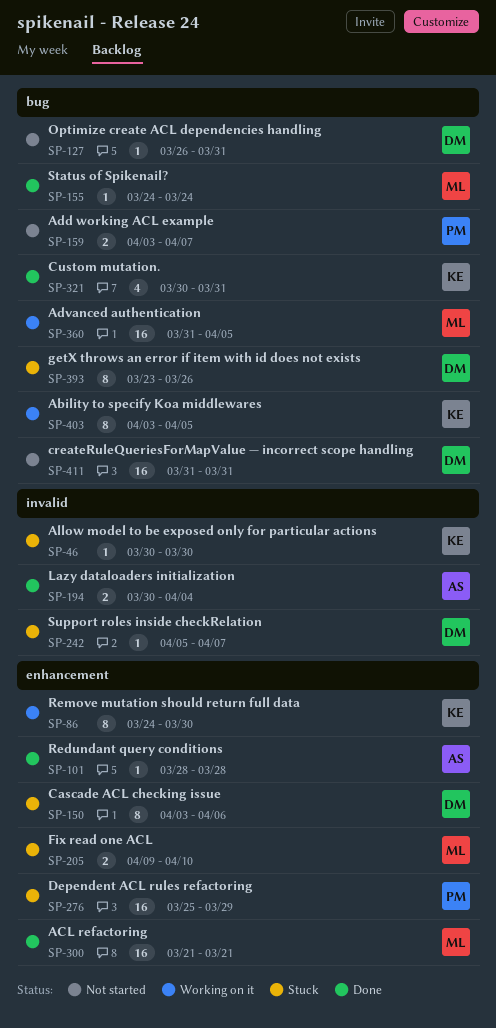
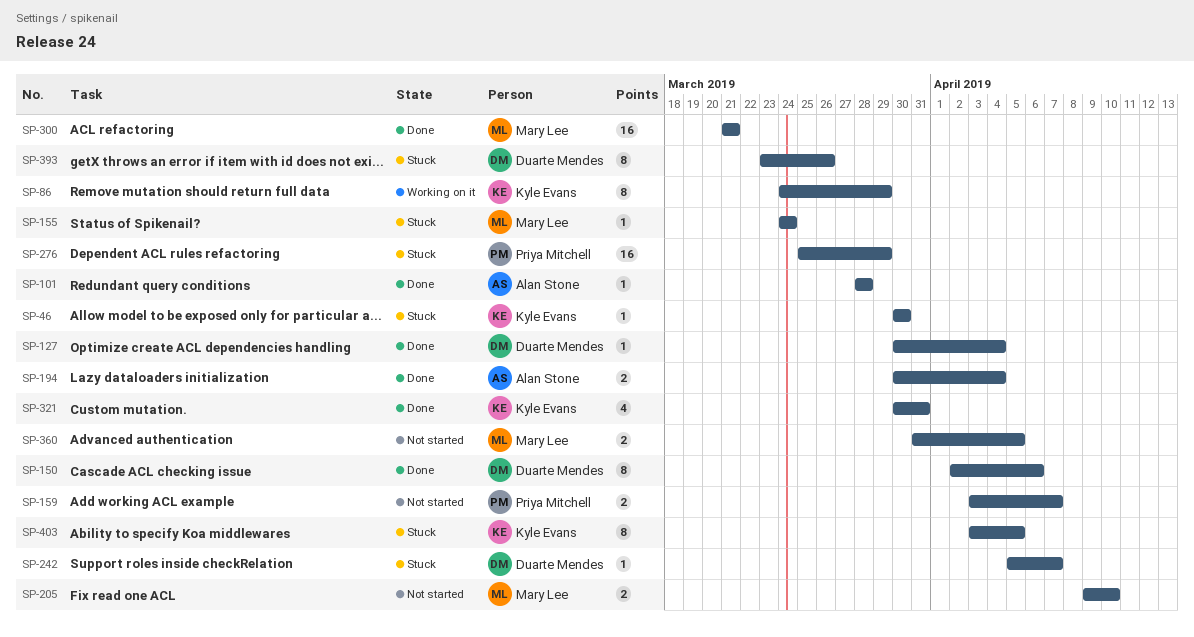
SP-86, due: Mar 30 -> Mar 29
SP-127, status: Not started -> Done
SP-127, start: Mar 26 -> Mar 30
SP-127, due: Mar 31 -> Apr 4
SP-150, status: Stuck -> Done
SP-150, start: Apr 3 -> Apr 2
SP-155, status: Done -> Stuck
SP-205, status: Stuck -> Not started
SP-360, status: Working on it -> Not started
SP-360, estimate: 16 -> 2
SP-403, status: Working on it -> Stuck
SP-411: present -> none

